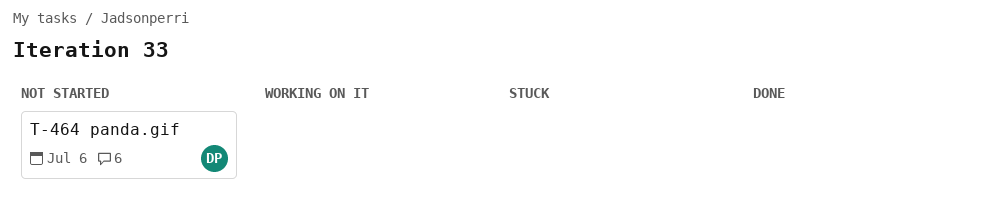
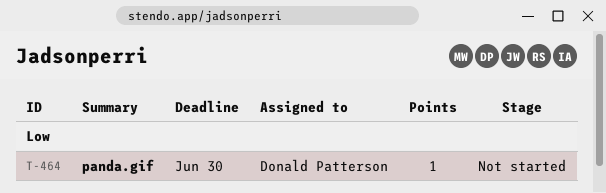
T-464, due: Jul 6 -> Jun 30

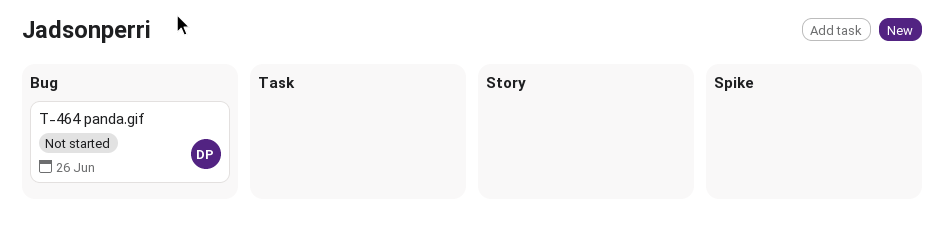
T-464, due: Jun 30 -> Jun 26

